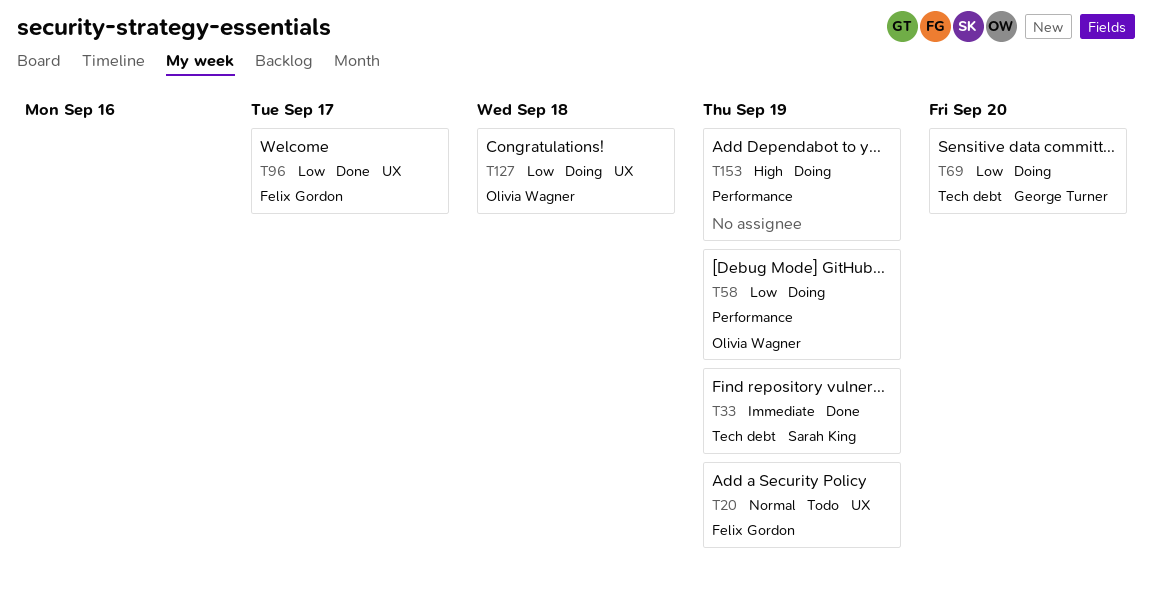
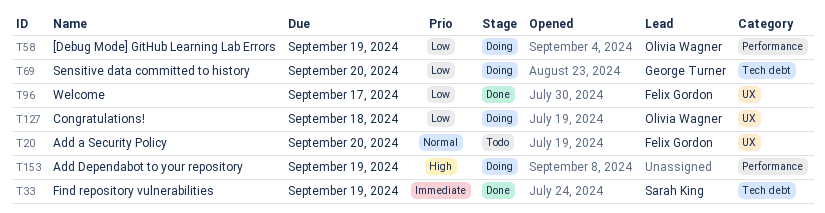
T20, due: Sep 19 -> Sep 20

